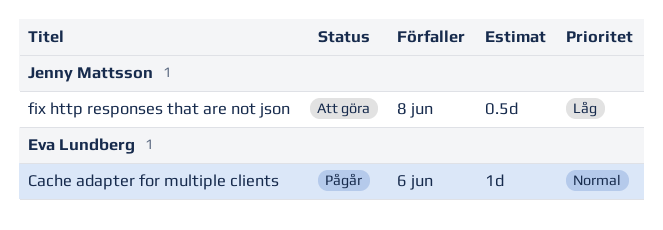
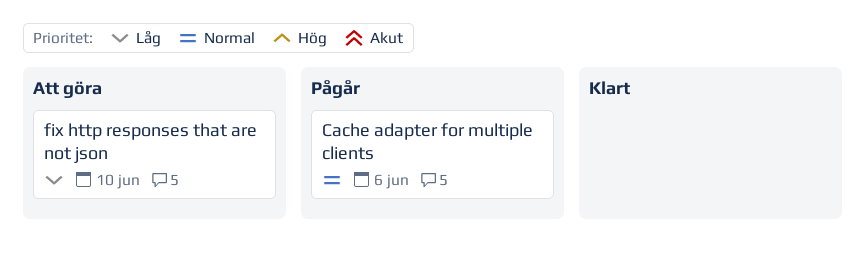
fix http responses that are not json, due: Jun 8 -> Jun 10

